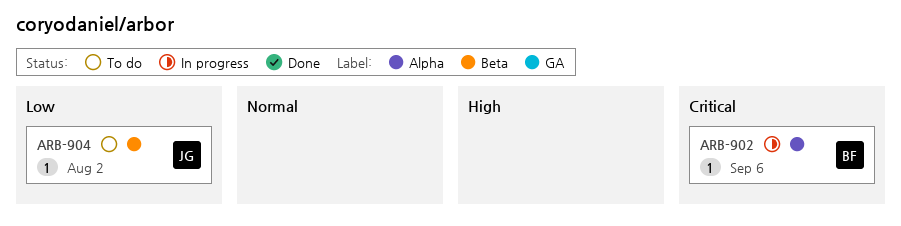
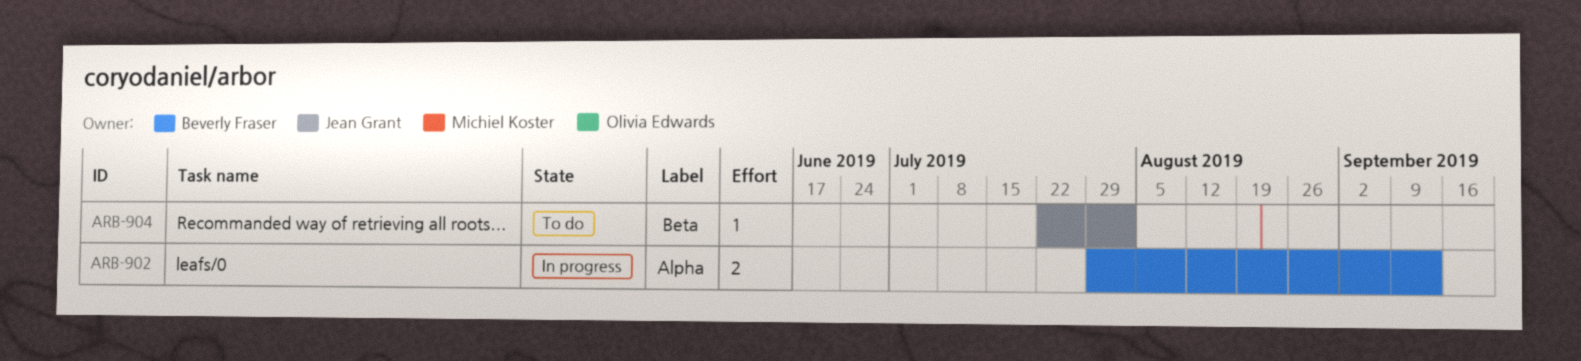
ARB-902, estimate: 1 -> 2
ARB-902, due: Sep 6 -> Sep 13

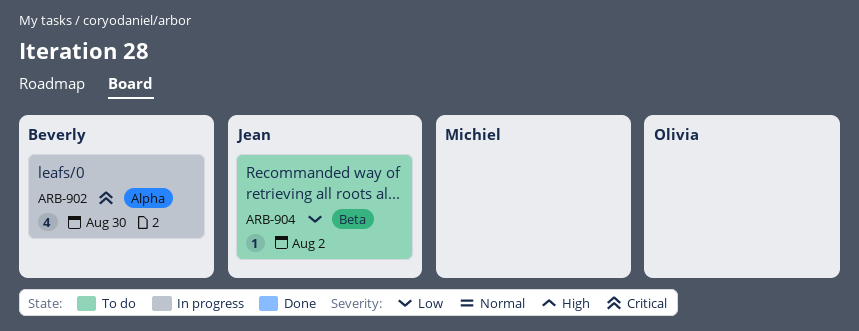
ARB-902, estimate: 2 -> 4
ARB-902, due: Sep 13 -> Aug 30

